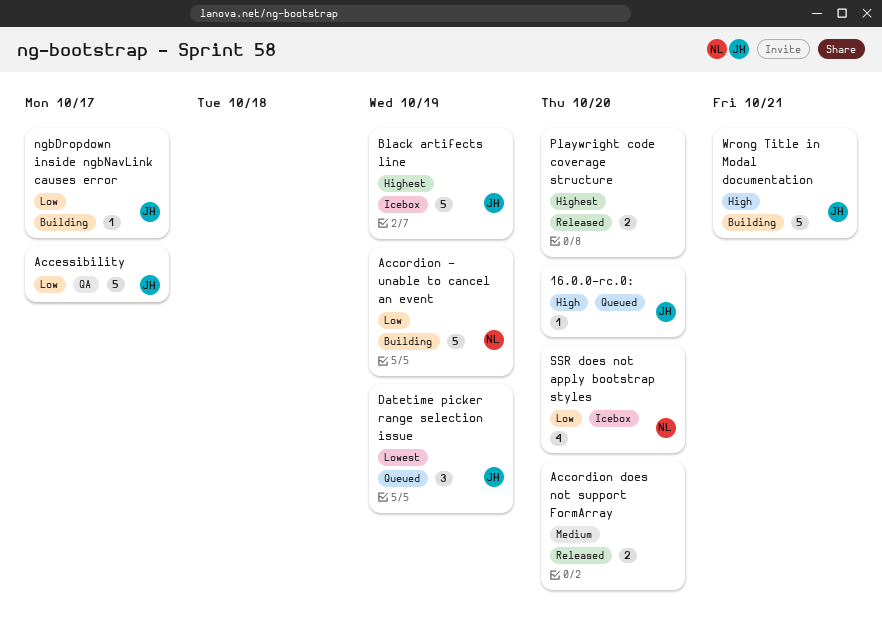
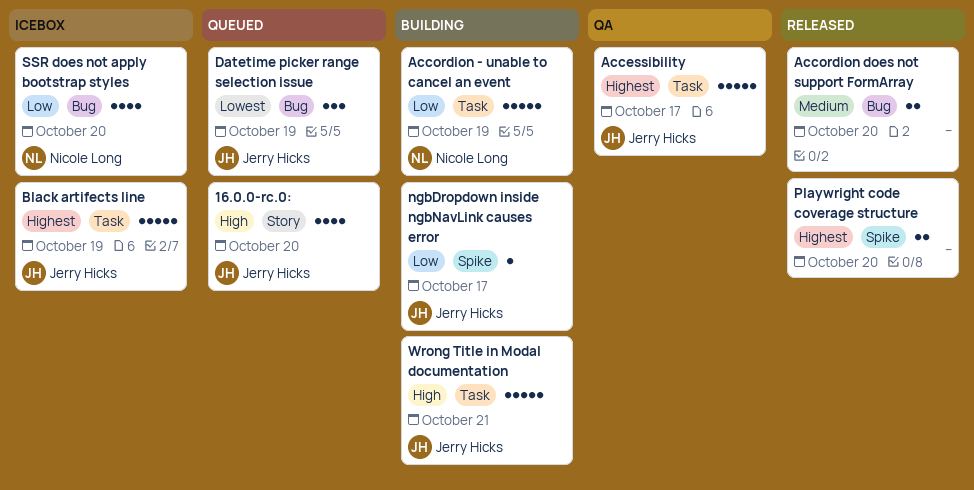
16.0.0-rc.0:, estimate: 1 -> 4
Accessibility, priority: Low -> Highest

